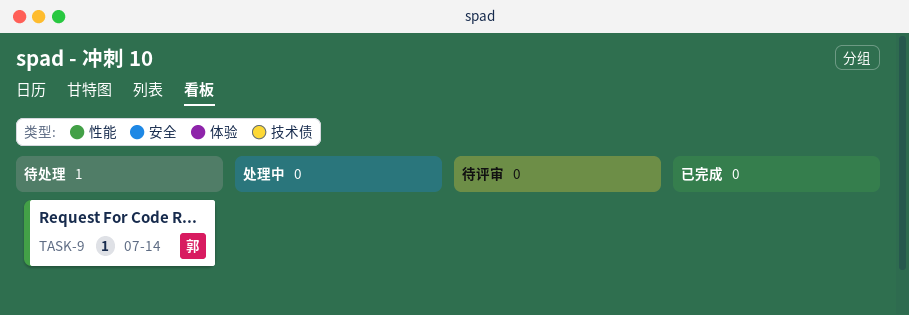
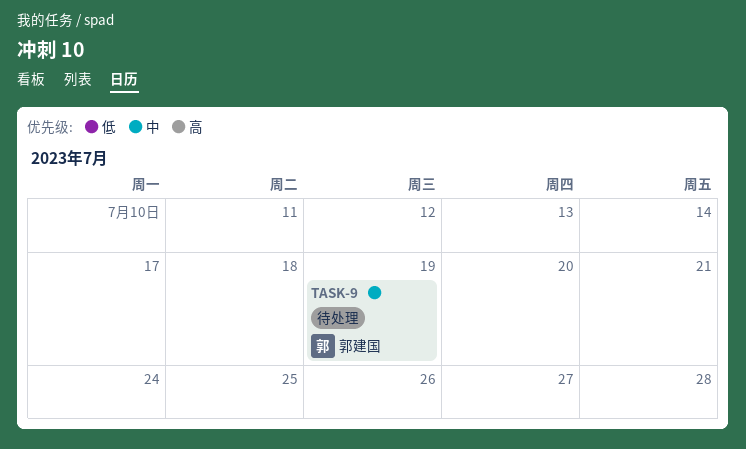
TASK-9, due: Jul 14 -> Jul 19

